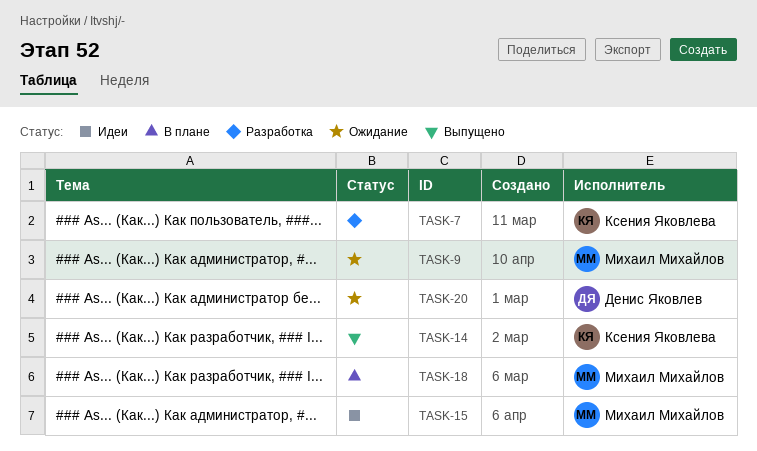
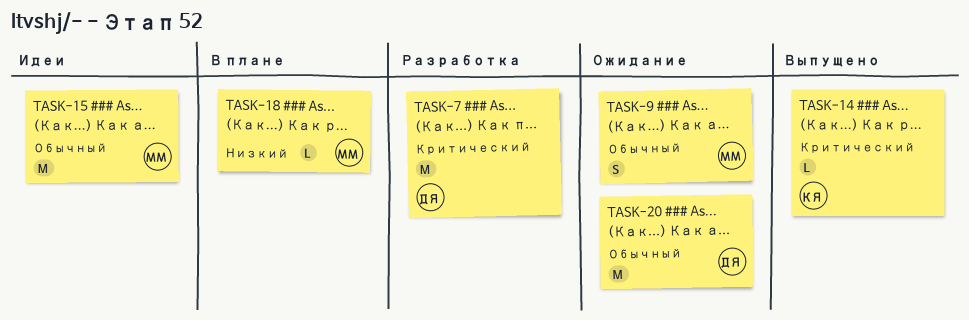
TASK-7, owner: Ксения Яковлева -> Денис Яковлев

